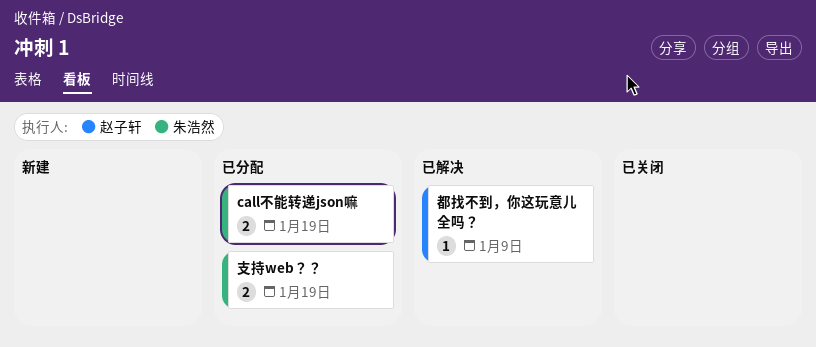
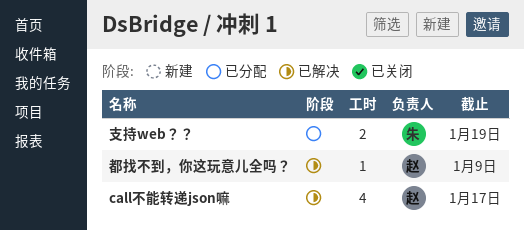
call不能转递json嘛, status: 已分配 -> 已解决
call不能转递json嘛, owner: 朱浩然 -> 赵子轩
call不能转递json嘛, estimate: 2 -> 4
call不能转递json嘛, due: Jan 19 -> Jan 17

